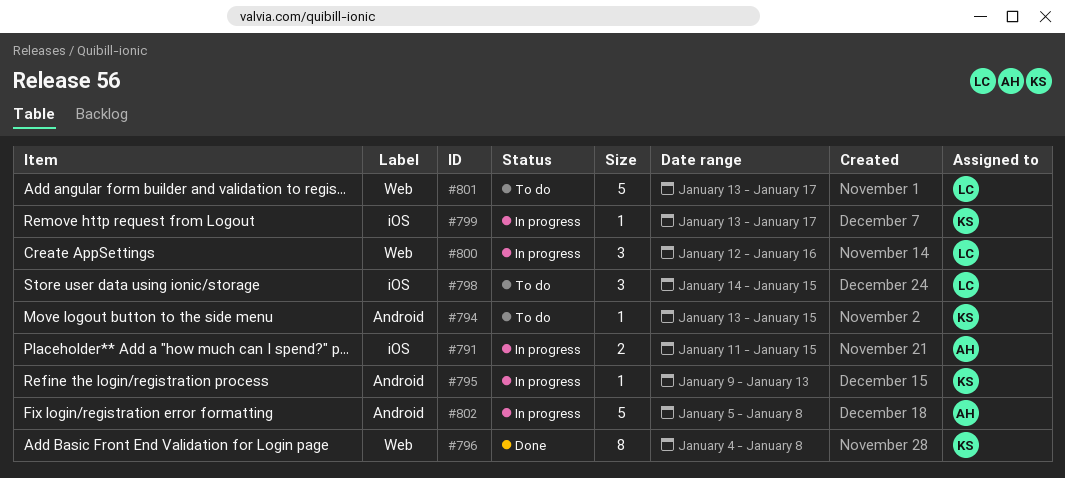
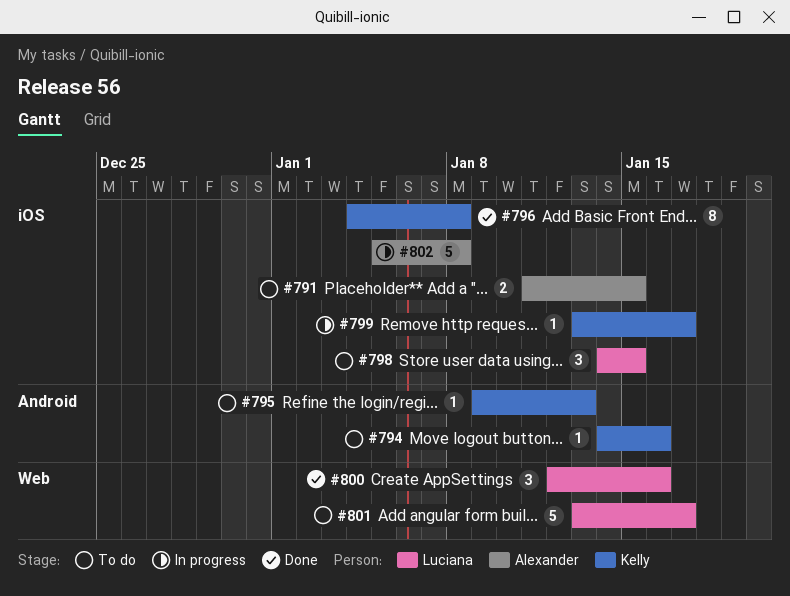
#791, status: In progress -> To do
#794, start: Jan 13 -> Jan 14
#794, due: Jan 15 -> Jan 16
#795, status: In progress -> To do
#796, label: Web -> iOS
#800, status: In progress -> Done
#802, label: Android -> iOS

